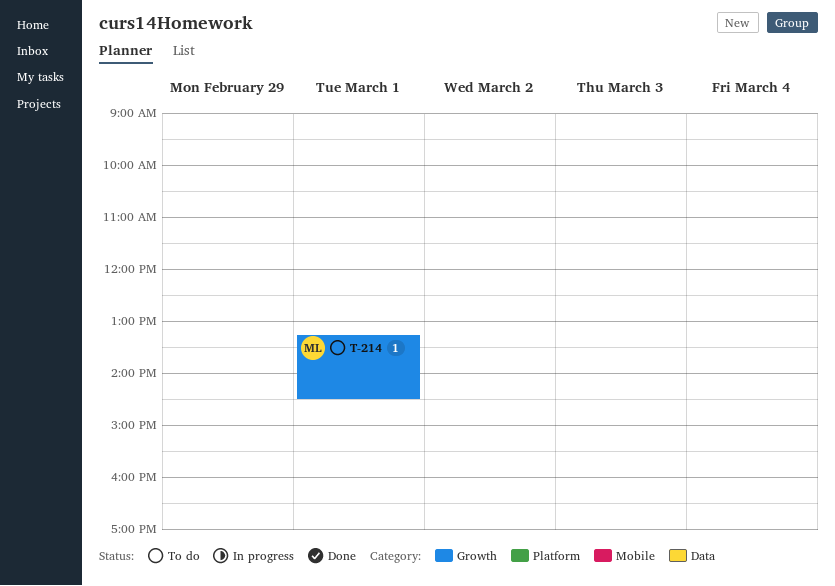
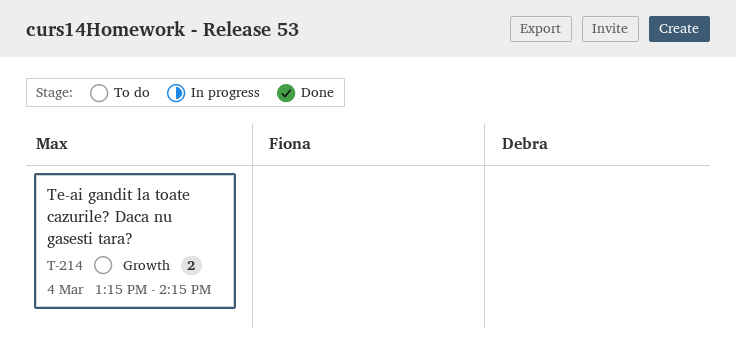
T-214, estimate: 1 -> 2
T-214, day: Mar 1 -> Mar 4
T-214, ends: 14:30 -> 14:15

